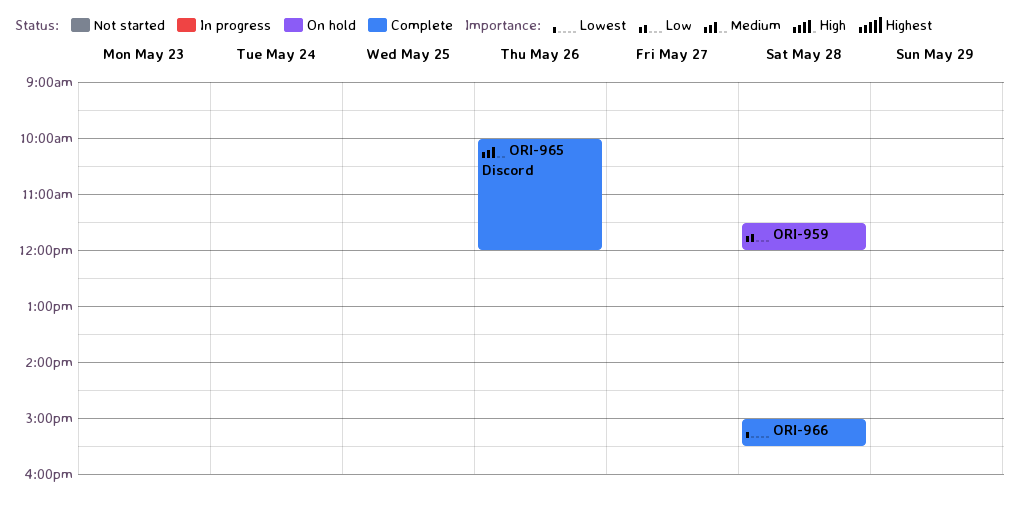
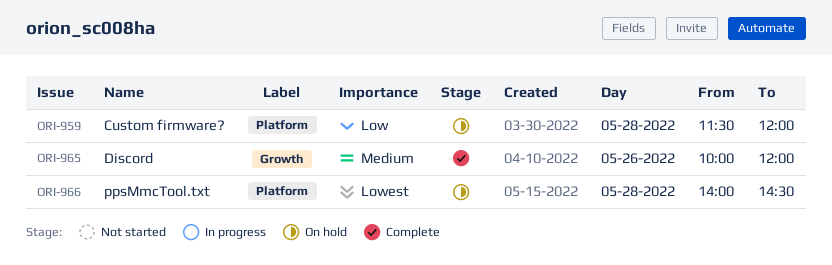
ORI-966, status: Complete -> On hold
ORI-966, begins: 15:00 -> 14:00
ORI-966, ends: 15:30 -> 14:30

